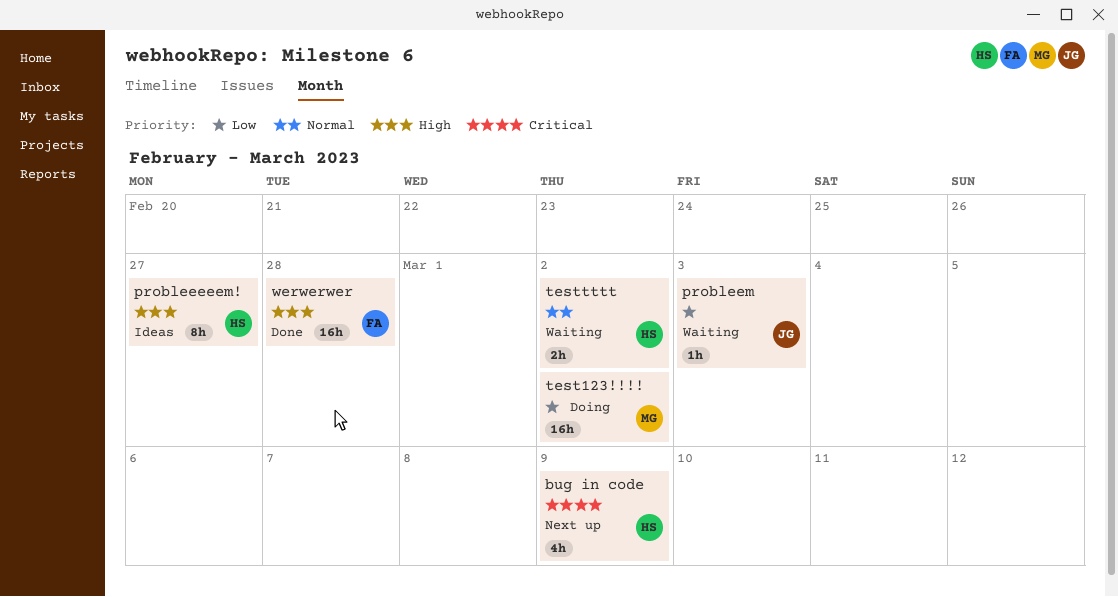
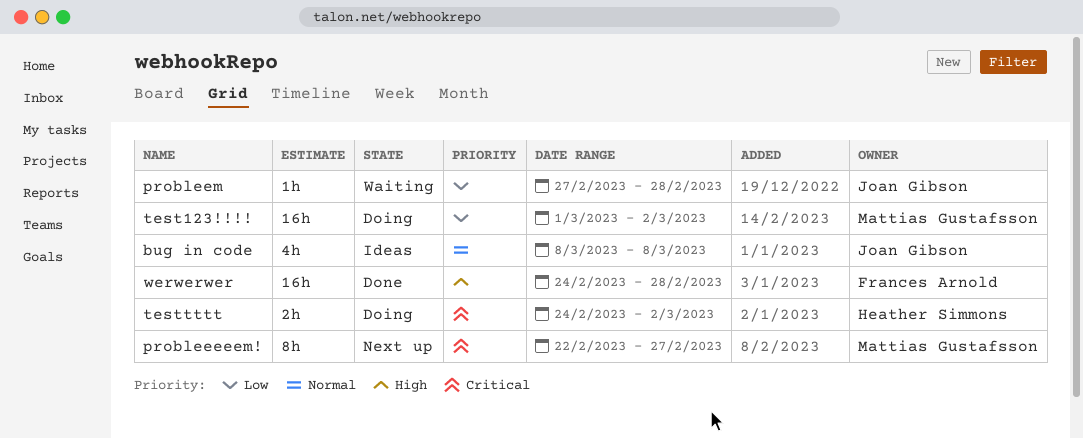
bug in code, status: Next up -> Ideas
bug in code, owner: Heather Simmons -> Joan Gibson
bug in code, priority: Critical -> Normal
bug in code, due: Mar 9 -> Mar 8
probleeeeem!, status: Ideas -> Next up
probleeeeem!, owner: Heather Simmons -> Mattias Gustafsson
probleeeeem!, priority: High -> Critical
probleem, due: Mar 3 -> Feb 28
testtttt, status: Waiting -> Doing
testtttt, priority: Normal -> Critical

